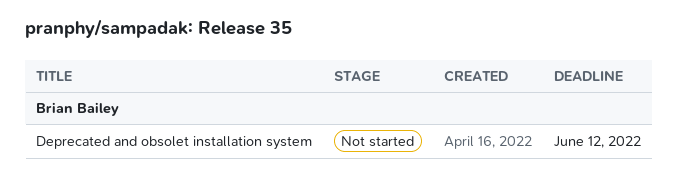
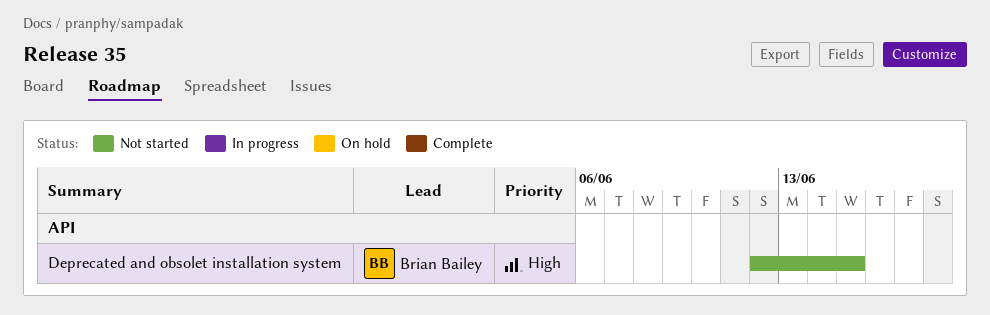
Deprecated and obsolet installation system, due: Jun 12 -> Jun 15

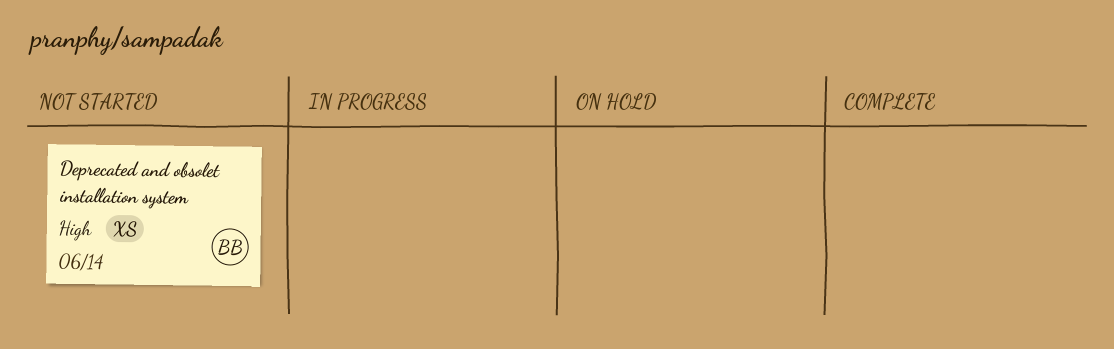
Deprecated and obsolet installation system, due: Jun 15 -> Jun 14

